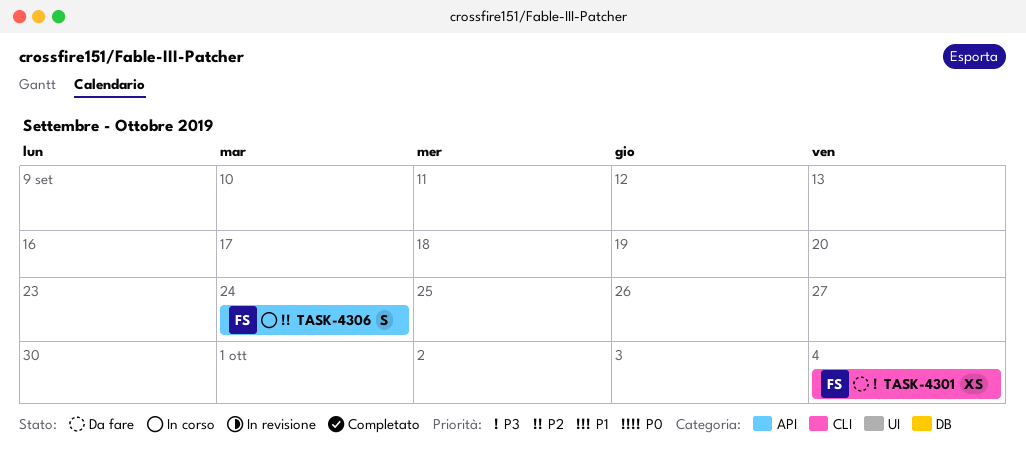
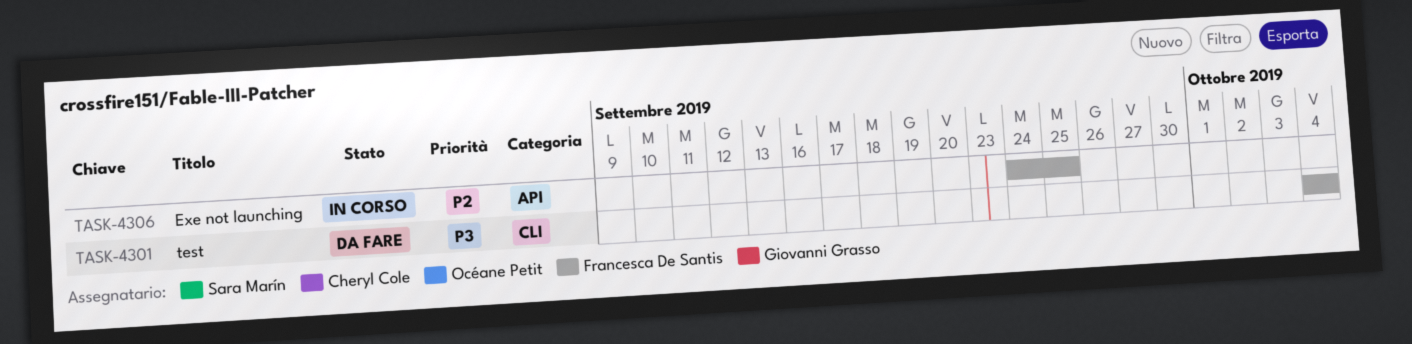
TASK-4306, due: Sep 24 -> Sep 25

